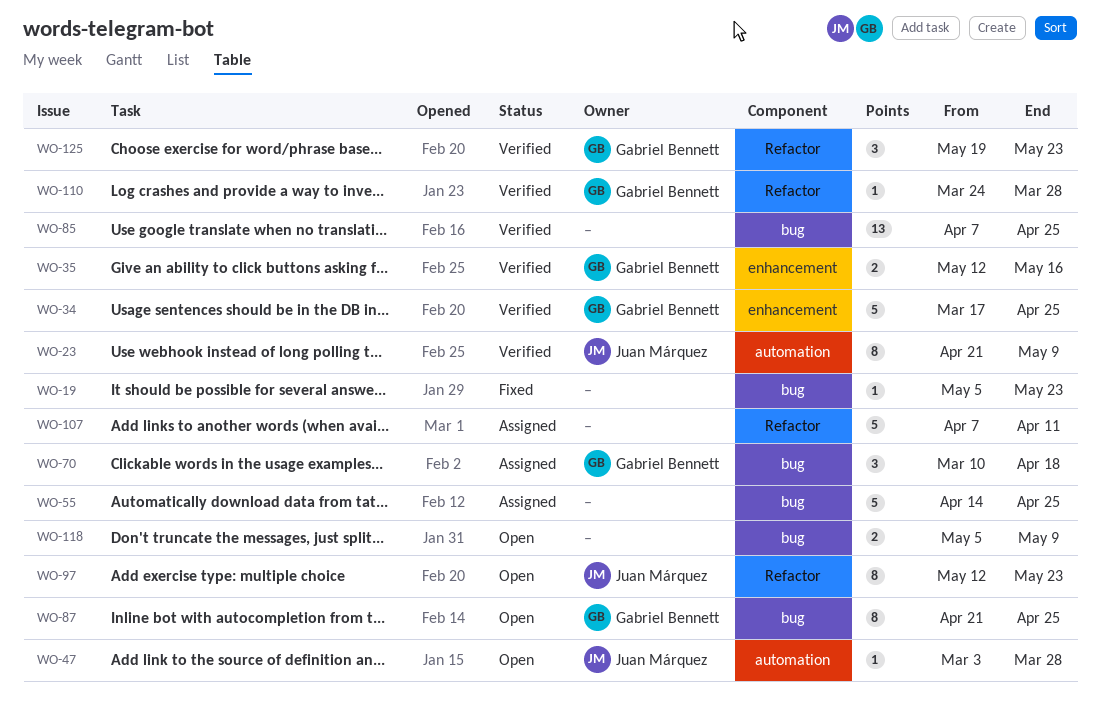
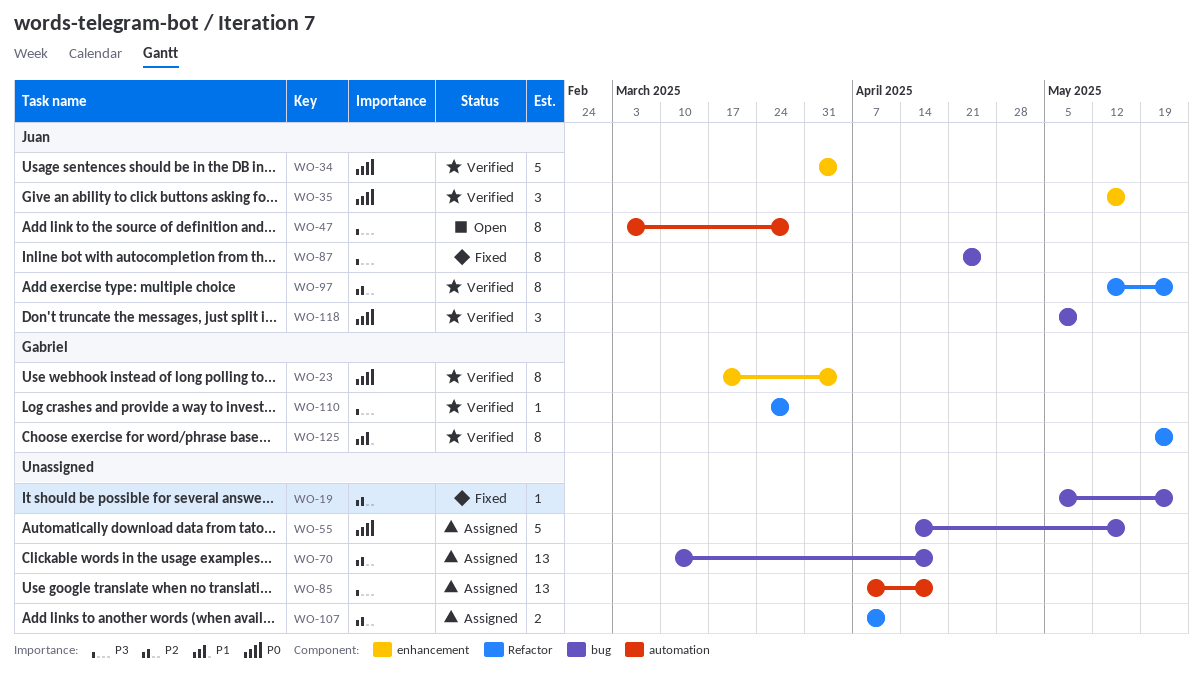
WO-23, owner: Juan Márquez -> Gabriel Bennett
WO-23, label: automation -> enhancement
WO-23, start: Apr 21 -> Mar 17
WO-23, due: May 9 -> Apr 4
WO-34, owner: Gabriel Bennett -> Juan Márquez
WO-34, start: Mar 17 -> Mar 31
WO-34, due: Apr 25 -> Apr 4
WO-35, owner: Gabriel Bennett -> Juan Márquez
WO-35, estimate: 2 -> 3
WO-47, estimate: 1 -> 8
WO-55, due: Apr 25 -> May 16
WO-70, owner: Gabriel Bennett -> none
WO-70, estimate: 3 -> 13
WO-85, status: Verified -> Assigned
WO-85, label: bug -> automation
WO-85, due: Apr 25 -> Apr 18
WO-87, status: Open -> Fixed
WO-87, owner: Gabriel Bennett -> Juan Márquez
WO-97, status: Open -> Verified
WO-107, estimate: 5 -> 2
WO-118, status: Open -> Verified
WO-118, owner: none -> Juan Márquez
WO-118, estimate: 2 -> 3
WO-125, estimate: 3 -> 8

